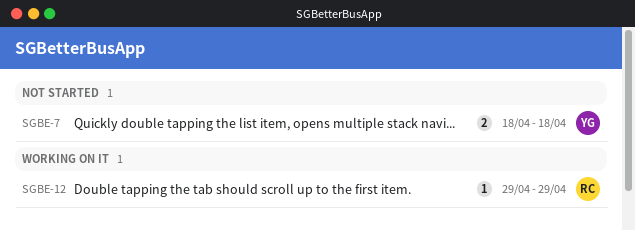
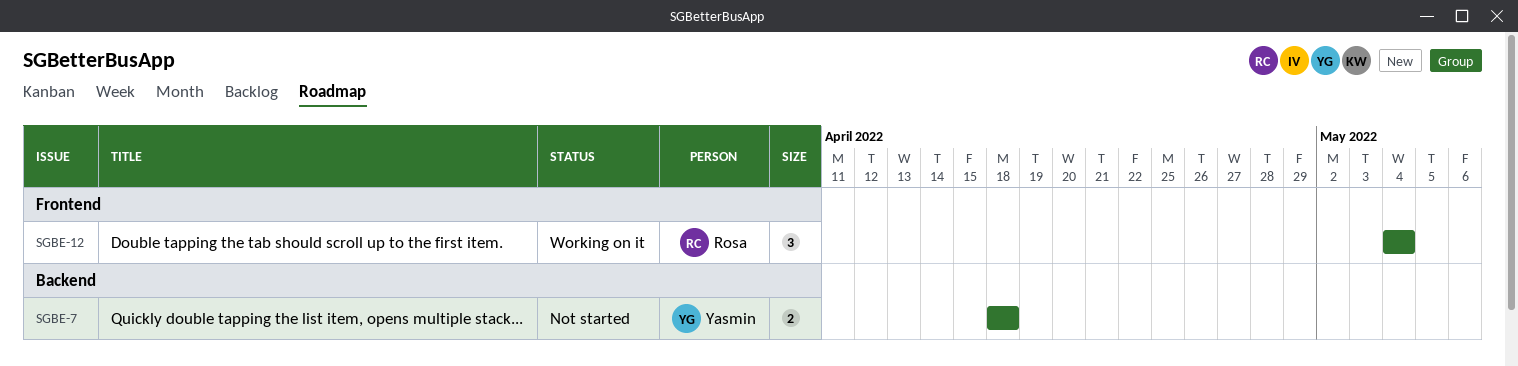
SGBE-12, estimate: 1 -> 3
SGBE-12, start: Apr 29 -> May 4
SGBE-12, due: Apr 29 -> May 4

